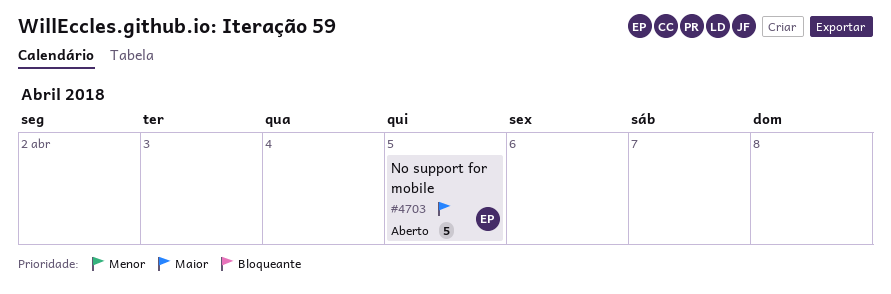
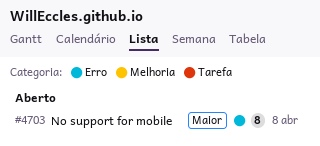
#4703, estimate: 5 -> 8
#4703, due: Apr 5 -> Apr 8

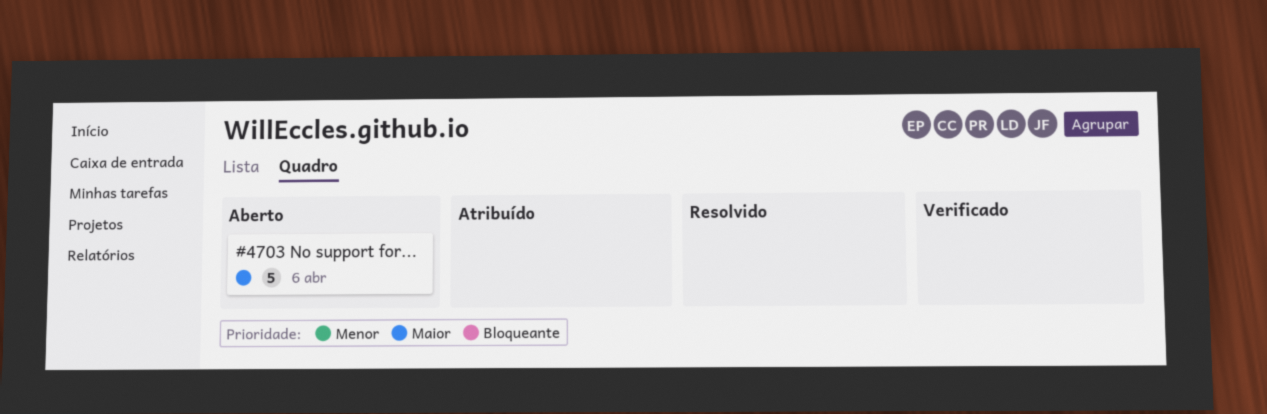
#4703, estimate: 8 -> 5
#4703, due: Apr 8 -> Apr 6

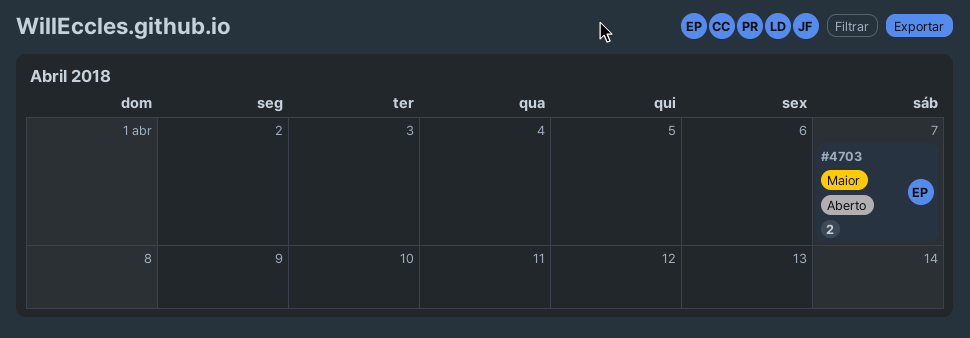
#4703, estimate: 5 -> 2
#4703, due: Apr 6 -> Apr 7

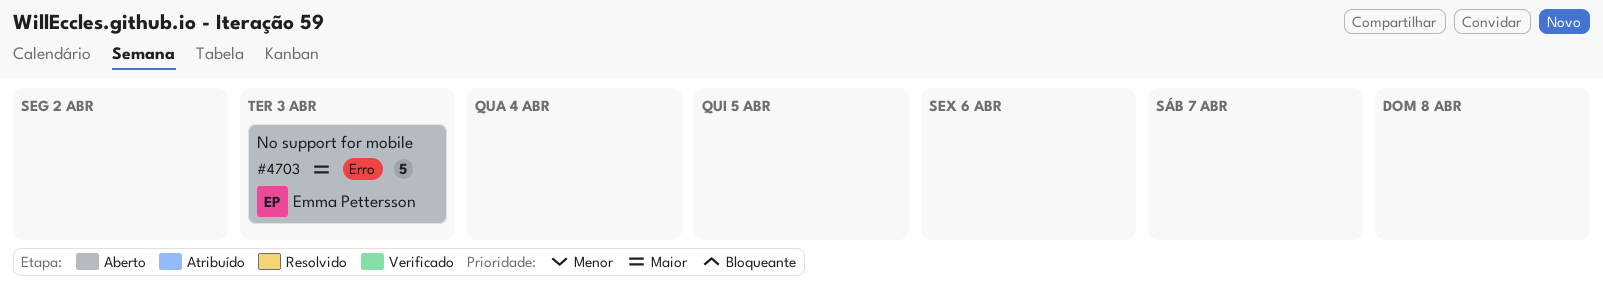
#4703, estimate: 2 -> 5
#4703, due: Apr 7 -> Apr 3

